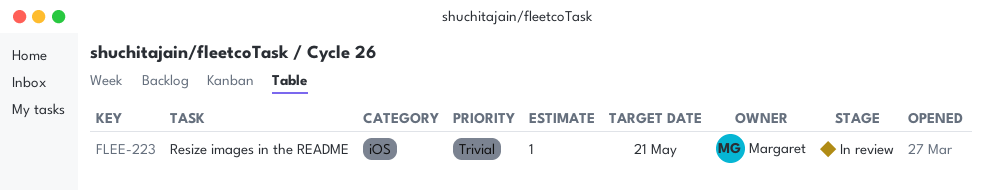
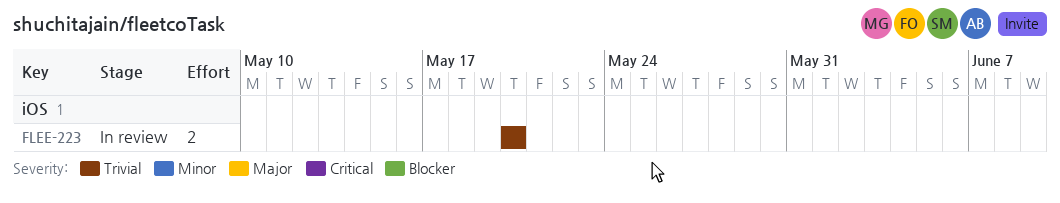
FLEE-223, estimate: 1 -> 2
FLEE-223, due: May 21 -> May 20

